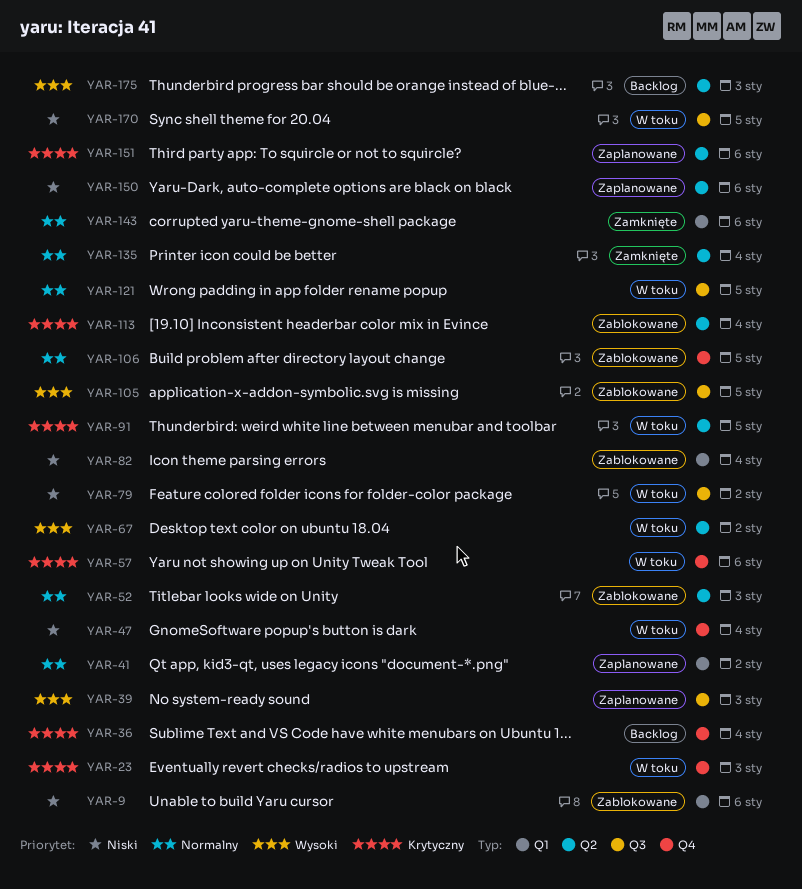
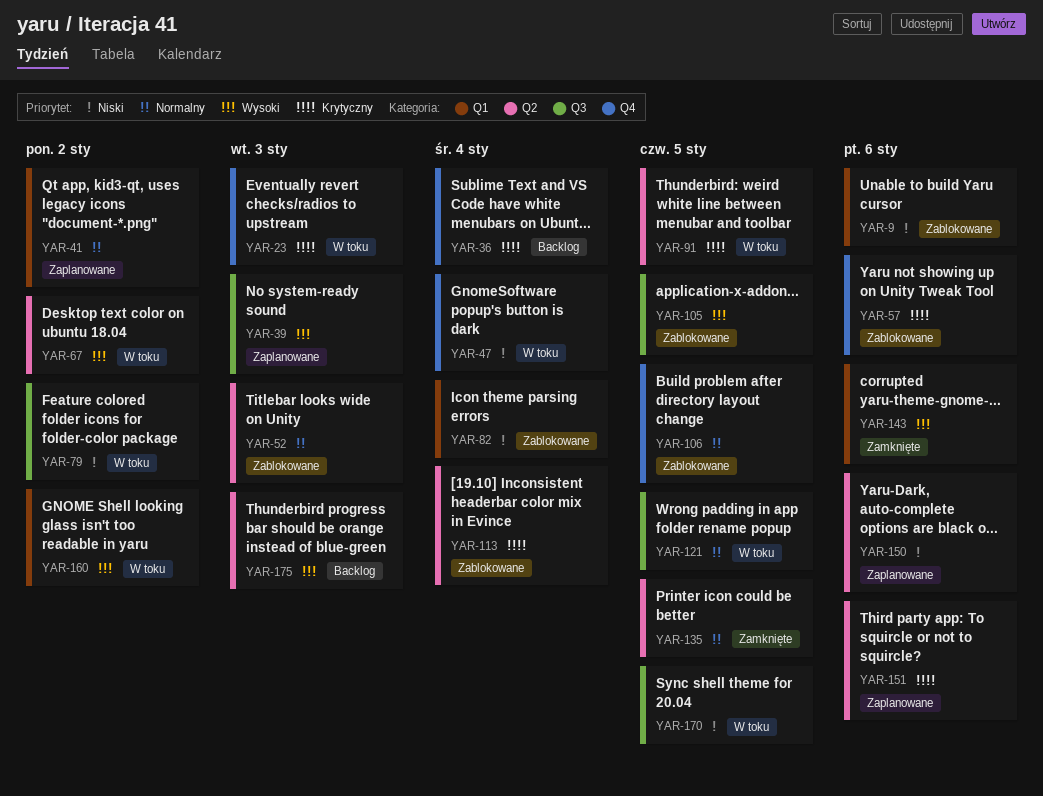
YAR-57, status: W toku -> Zablokowane
YAR-135, due: Jan 4 -> Jan 5
YAR-143, priority: Normalny -> Wysoki
YAR-160: none -> present

